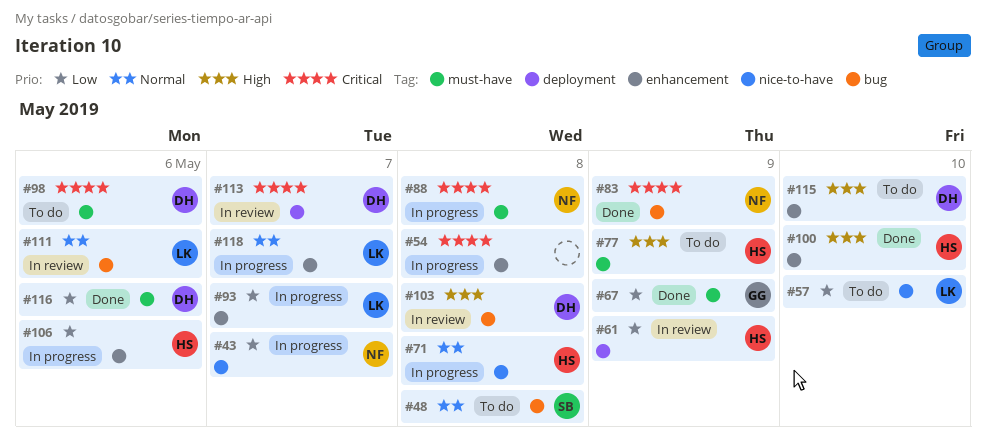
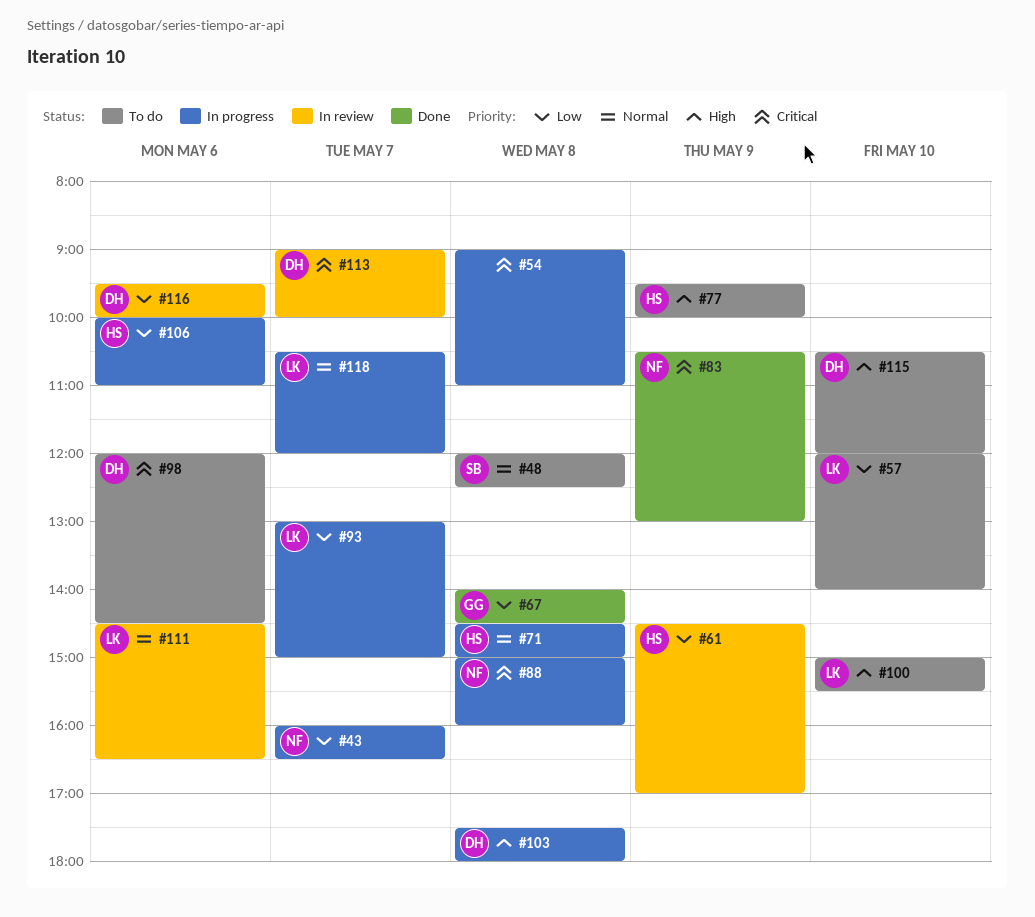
#67, day: May 9 -> May 8
#100, status: Done -> To do
#100, owner: HS -> LK
#103, status: In review -> In progress
#116, status: Done -> In review

